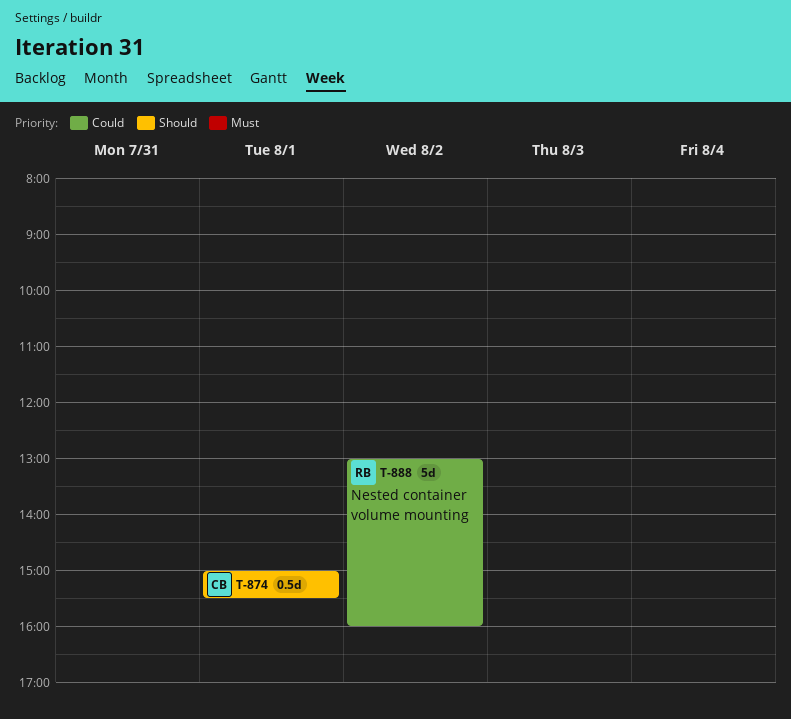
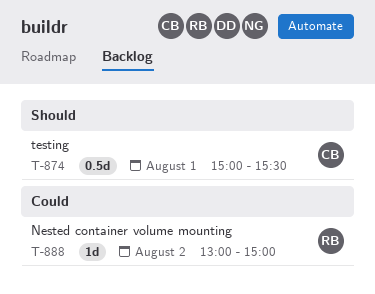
T-888, estimate: 5d -> 1d
T-888, ends: 16:00 -> 15:00

